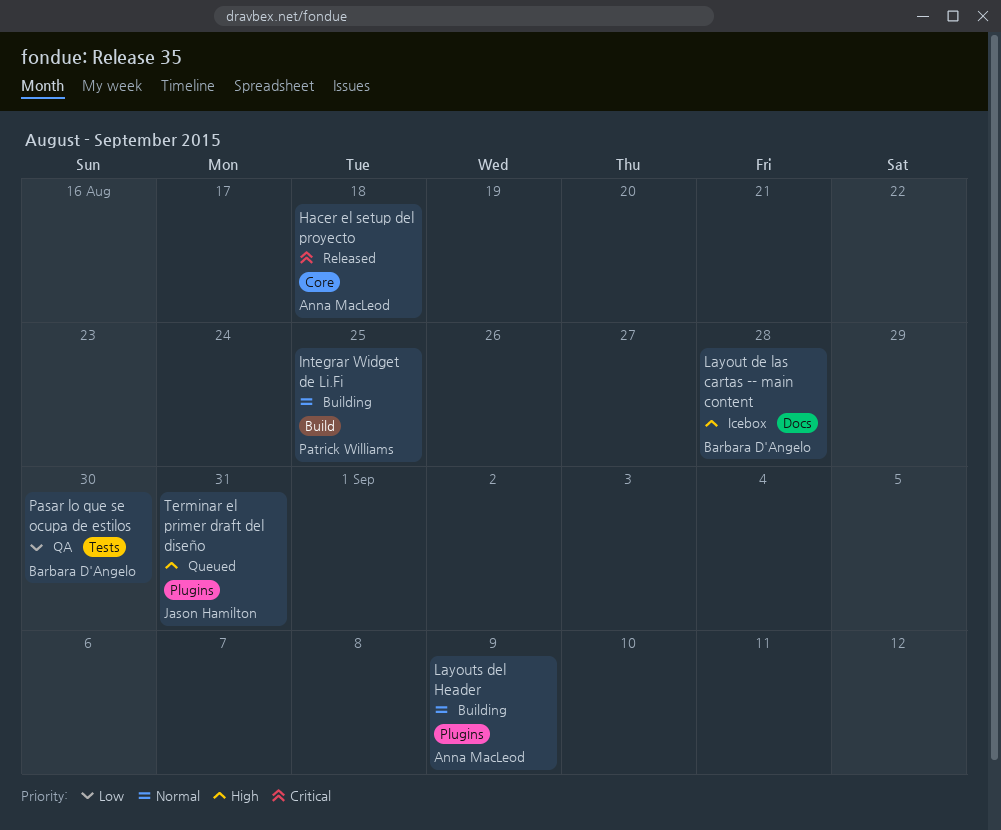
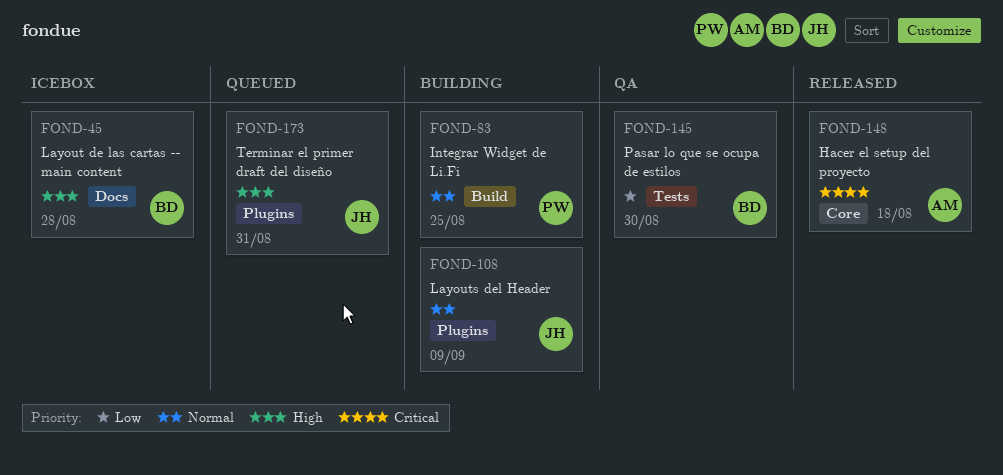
Layouts del Header, owner: Anna MacLeod -> Jason Hamilton

